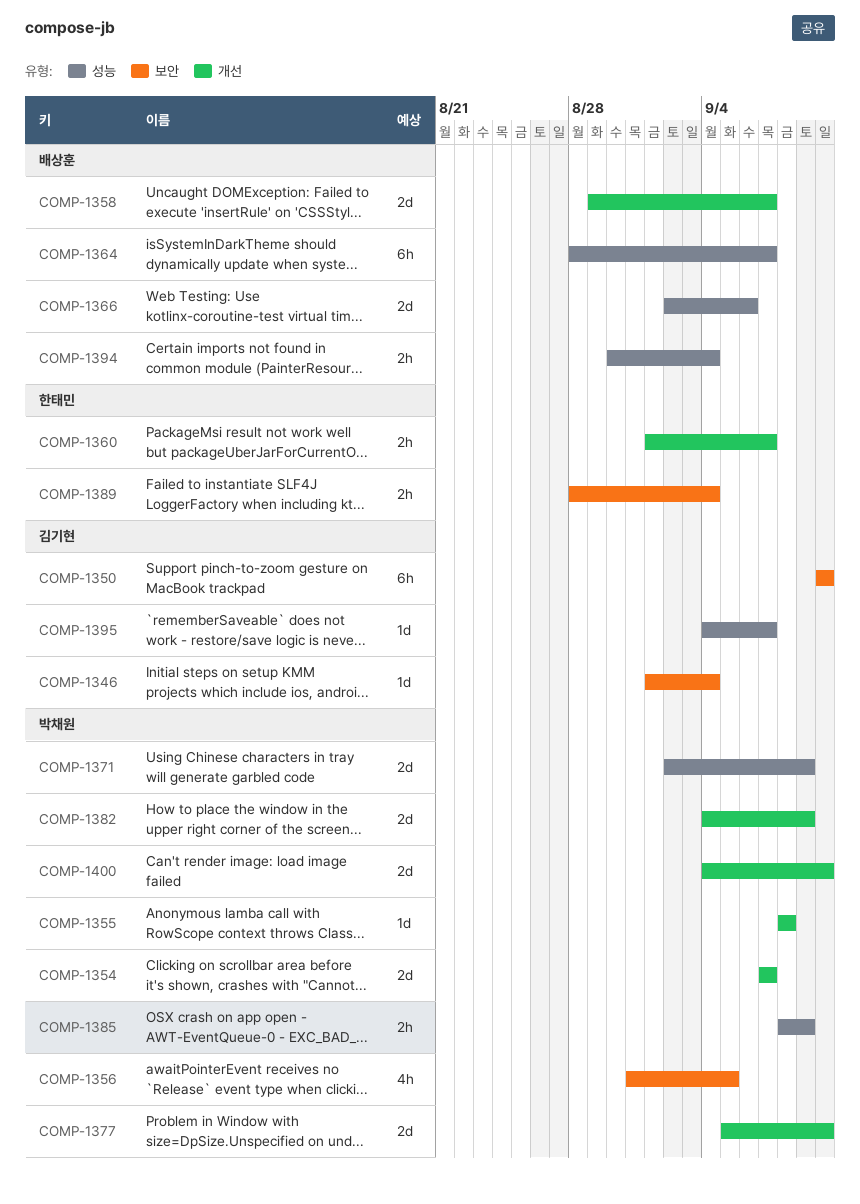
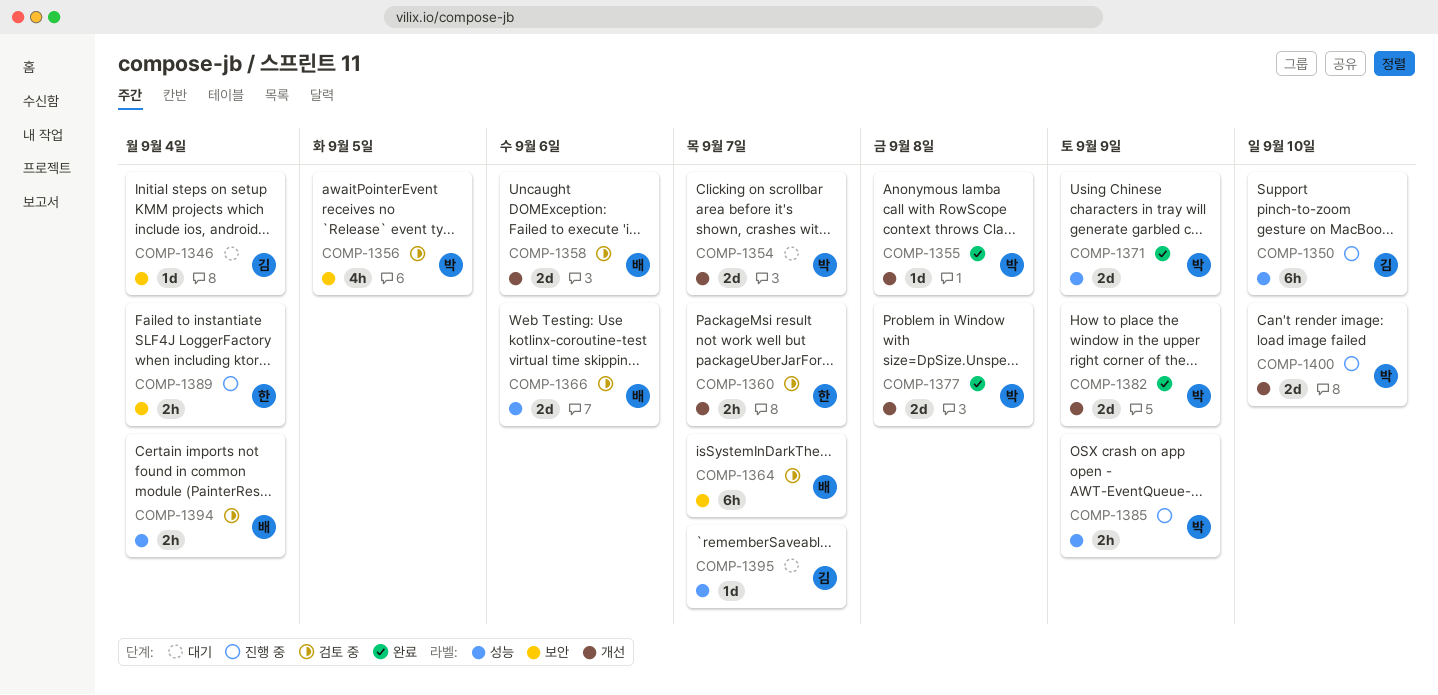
COMP-1350, label: 보안 -> 성능
COMP-1358, due: Sep 7 -> Sep 6
COMP-1364, label: 성능 -> 보안
COMP-1377, due: Sep 10 -> Sep 8

